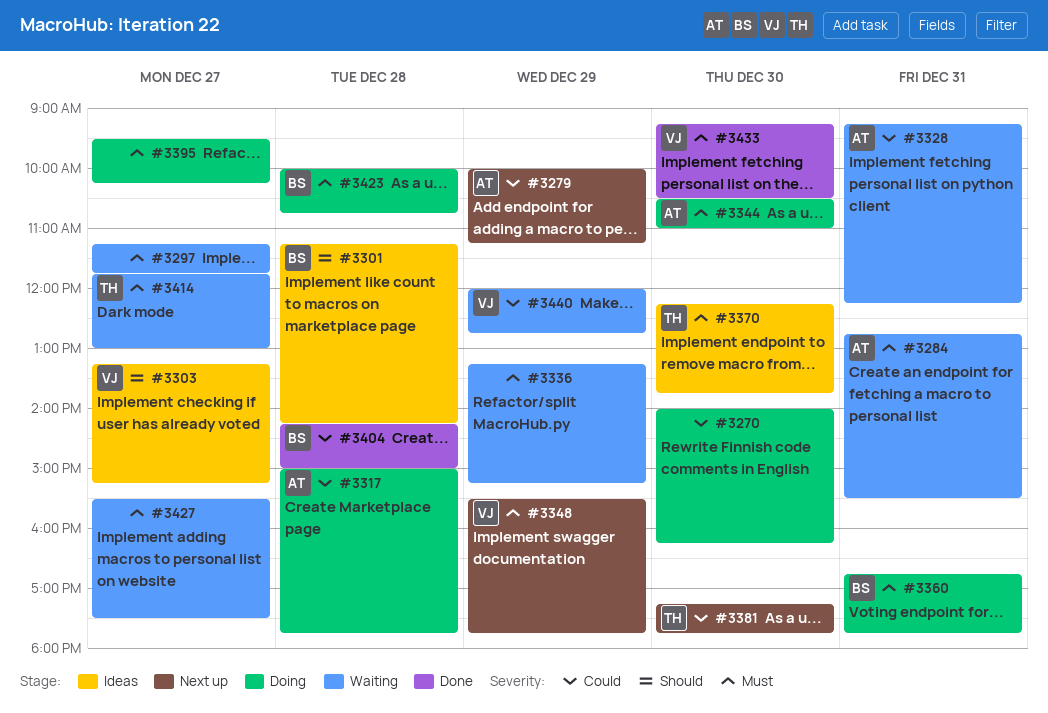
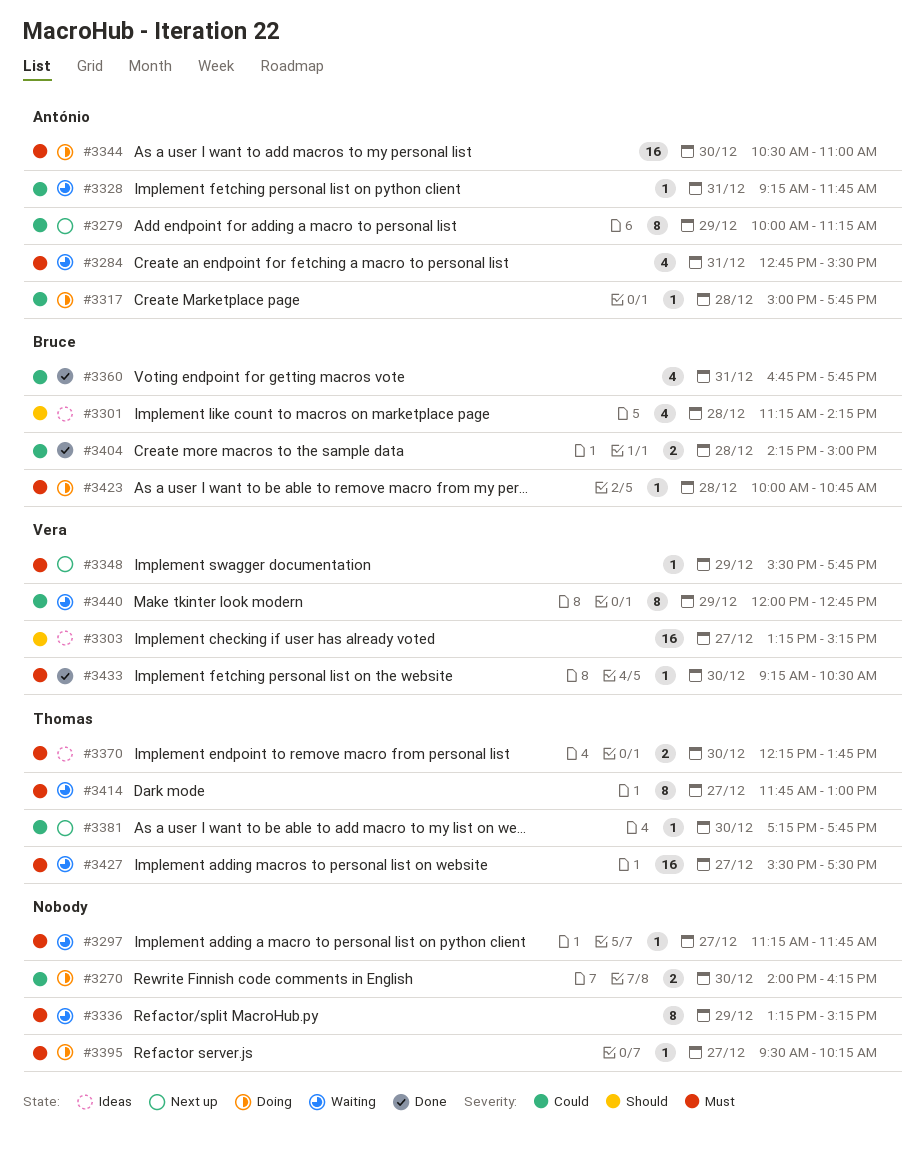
#3328, ends: 12:15 -> 11:45
#3360, status: Doing -> Done
#3360, priority: Must -> Could
#3427, owner: none -> Thomas

